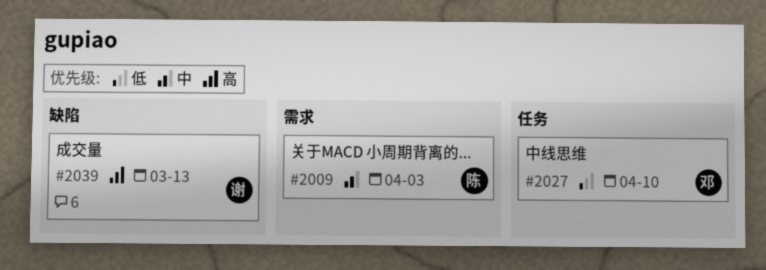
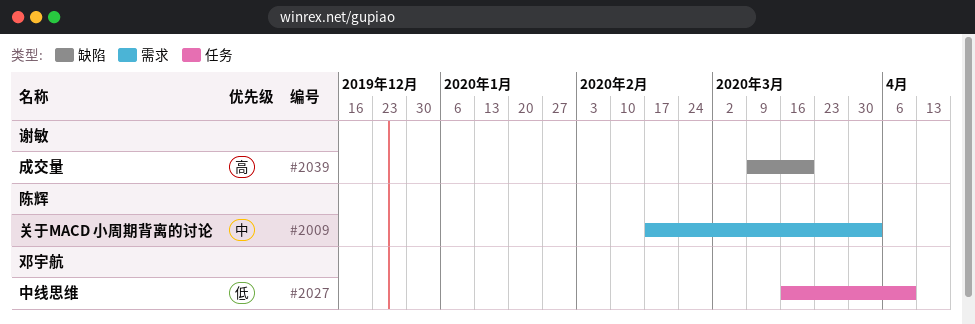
#2039, due: Mar 13 -> Mar 20

